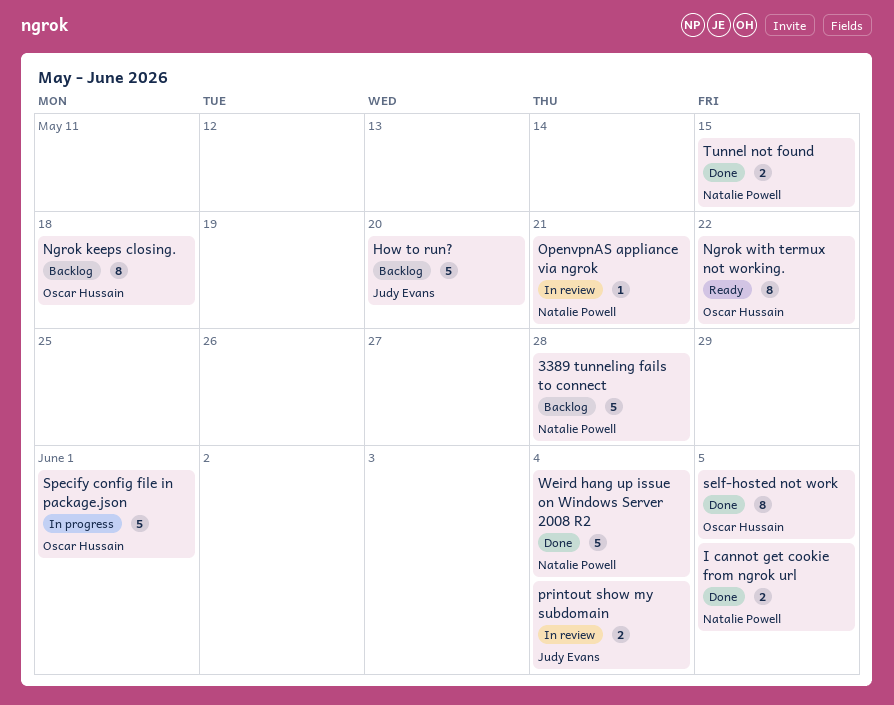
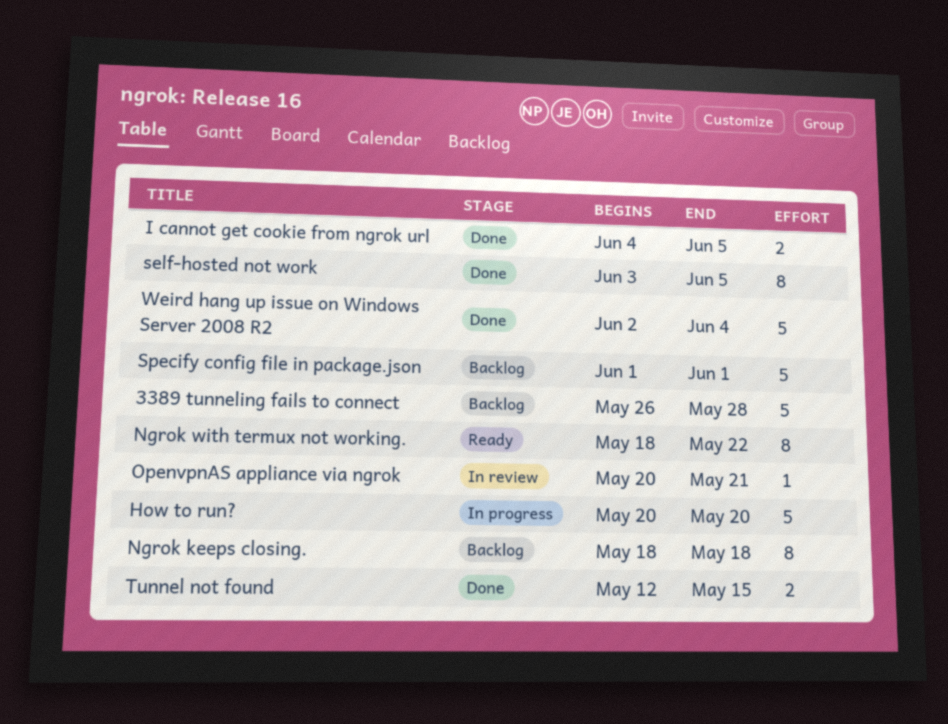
How to run?, status: Backlog -> In progress
printout show my subdomain: present -> none
Specify config file in package.json, status: In progress -> Backlog

